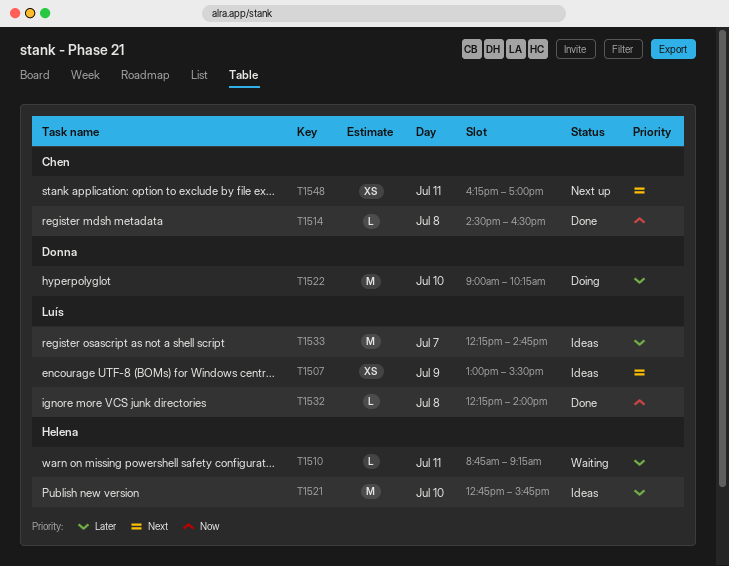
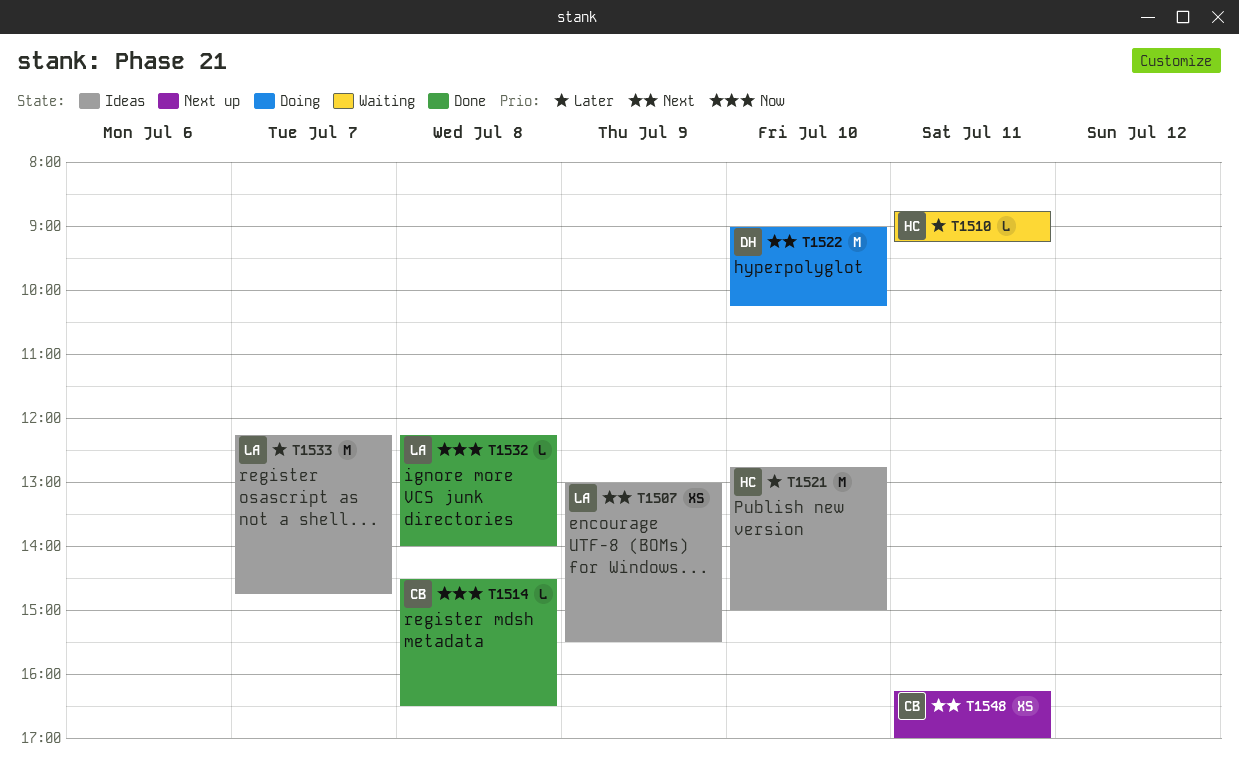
T1521, ends: 15:45 -> 15:00
T1522, priority: Later -> Next

